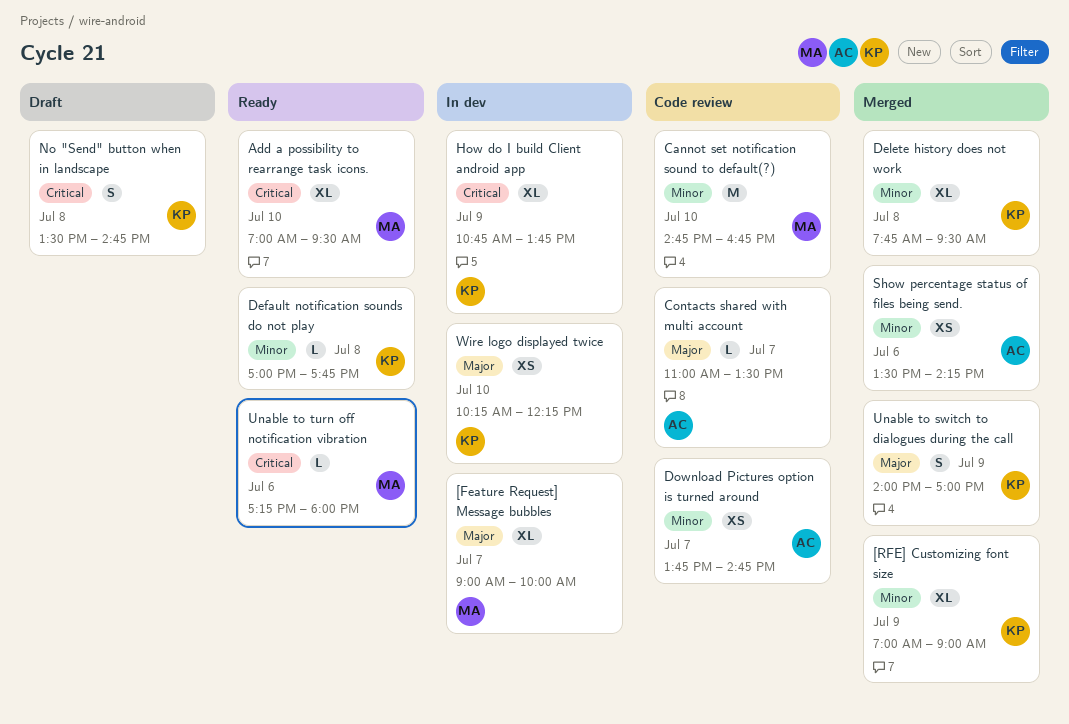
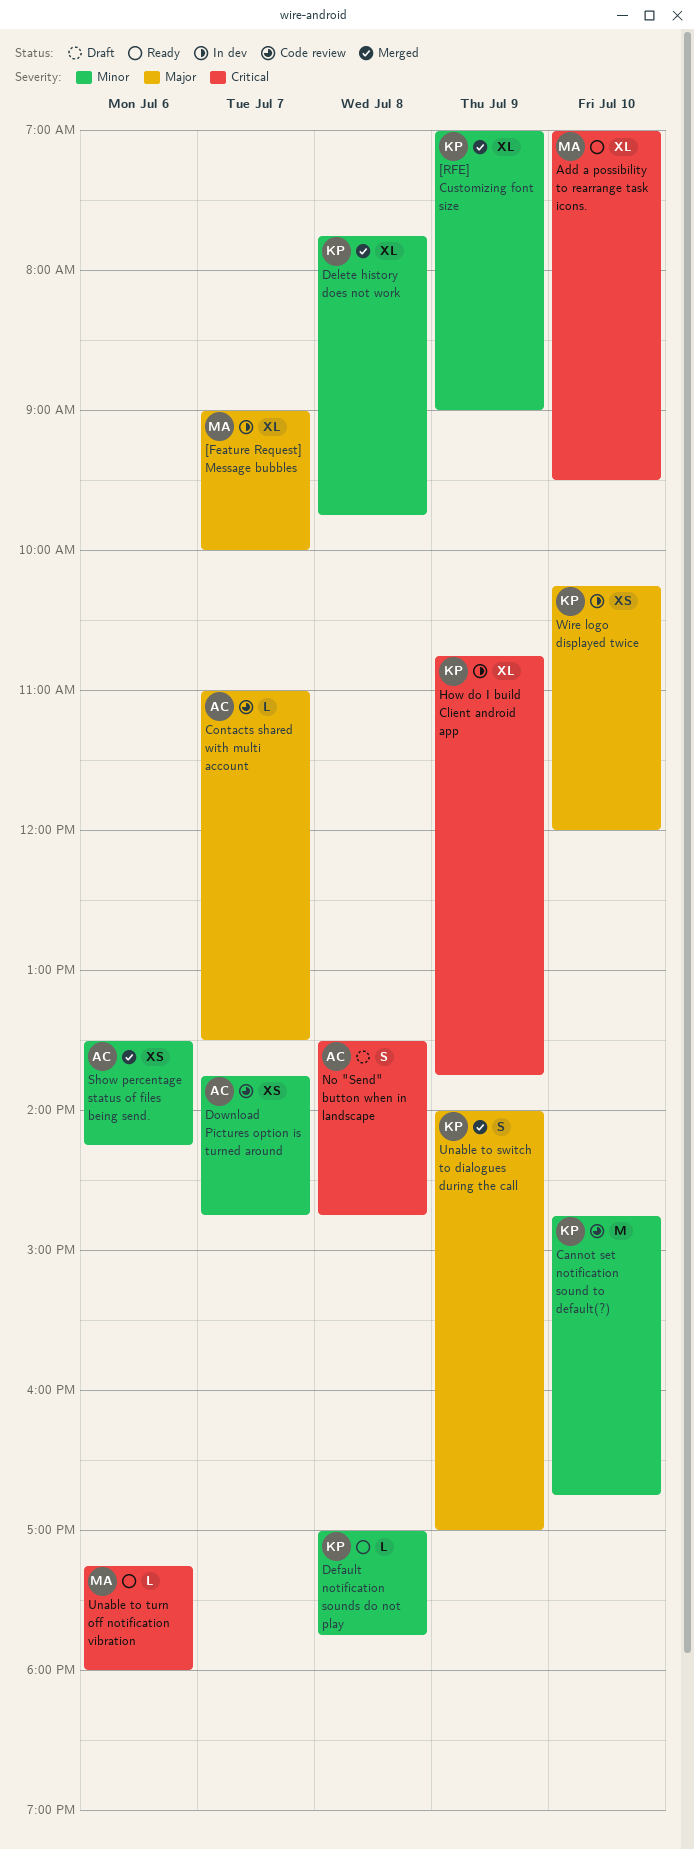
Cannot set notification sound to default(?), owner: MA -> KP
Delete history does not work, ends: 09:30 -> 09:45
No "Send" button when in landscape, owner: KP -> AC
Wire logo displayed twice, ends: 12:15 -> 12:00

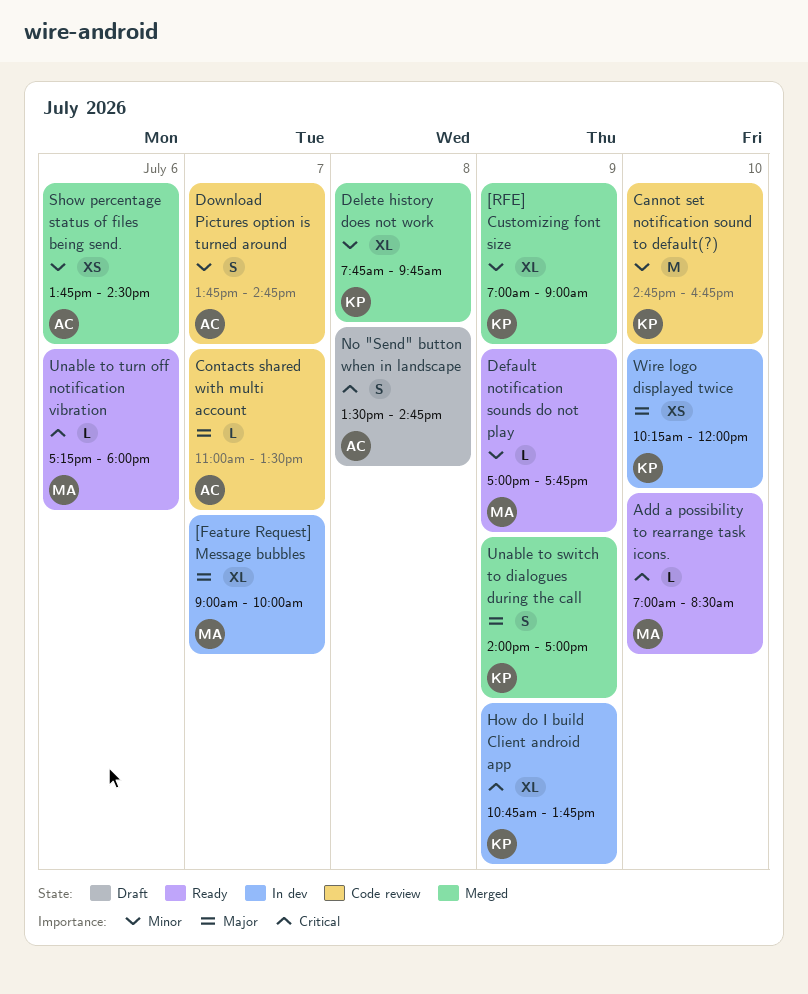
Add a possibility to rearrange task icons., estimate: XL -> L
Add a possibility to rearrange task icons., ends: 09:30 -> 08:30
Default notification sounds do not play, owner: KP -> MA
Default notification sounds do not play, day: Jul 8 -> Jul 9
Download Pictures option is turned around, estimate: XS -> S
Show percentage status of files being send., begins: 13:30 -> 13:45
Show percentage status of files being send., ends: 14:15 -> 14:30

